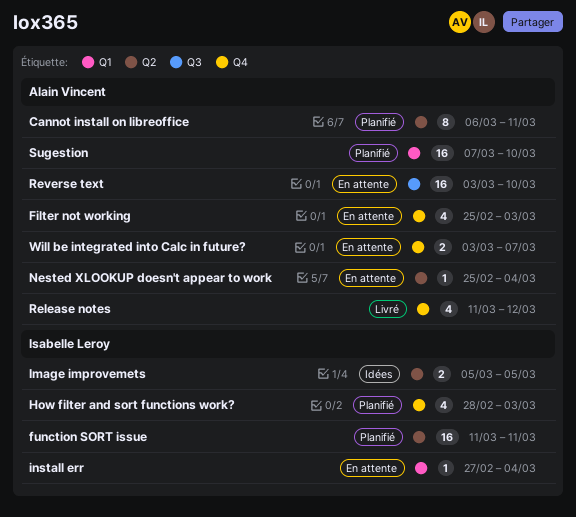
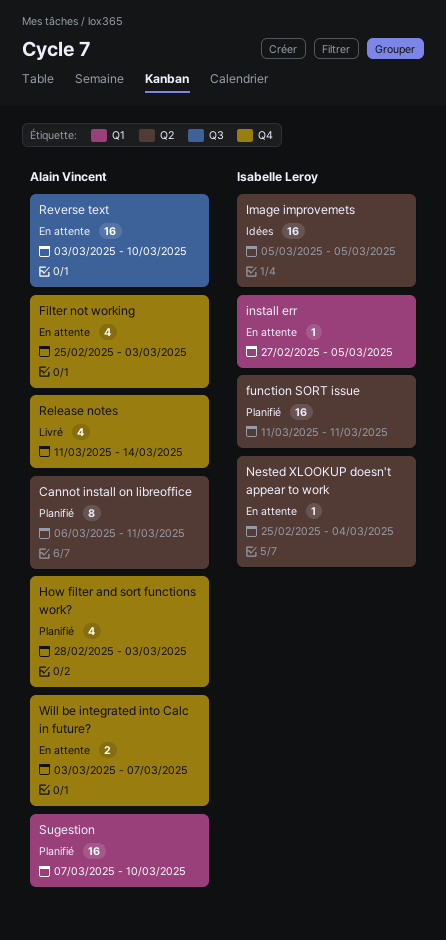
How filter and sort functions work?, owner: Isabelle Leroy -> Alain Vincent
Image improvemets, estimate: 2 -> 16
install err, due: Mar 4 -> Mar 5
Nested XLOOKUP doesn't appear to work, owner: Alain Vincent -> Isabelle Leroy
Release notes, due: Mar 12 -> Mar 14

